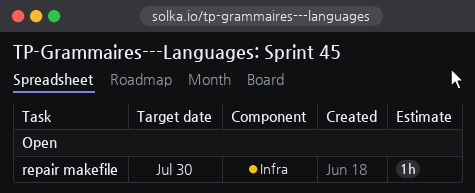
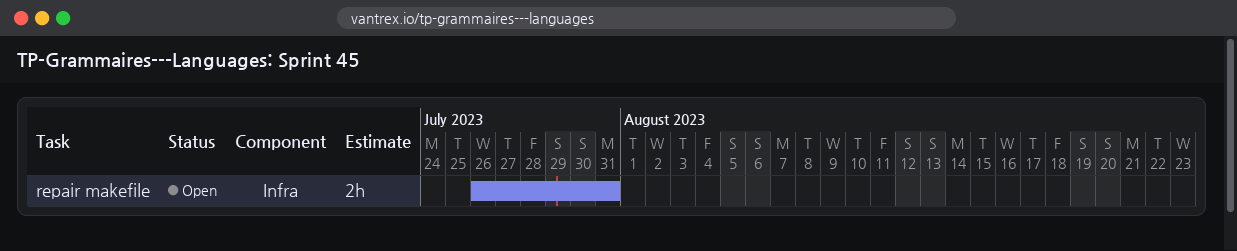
repair makefile, estimate: 1h -> 2h
repair makefile, due: Jul 30 -> Jul 31

